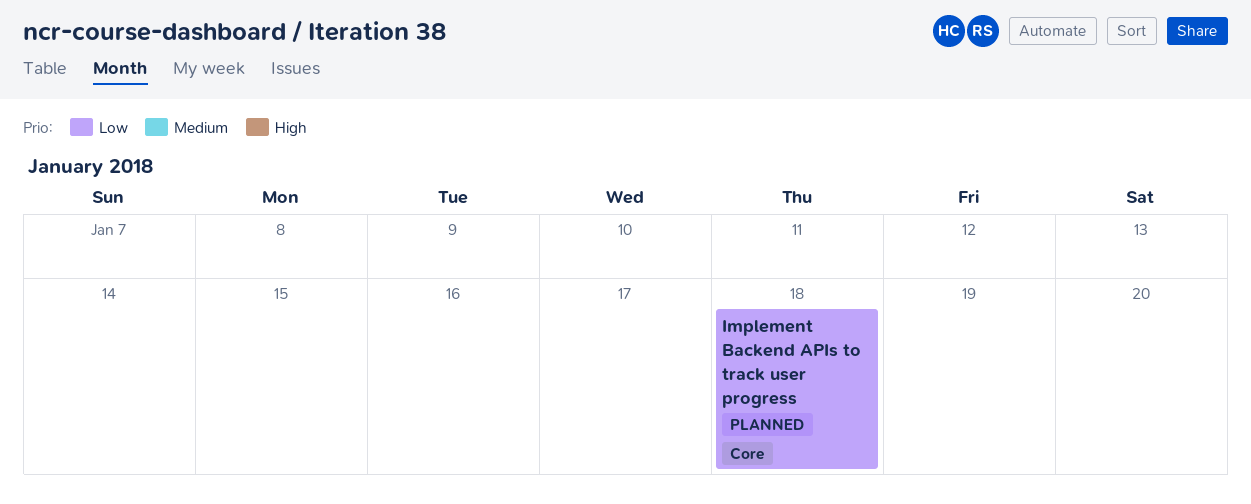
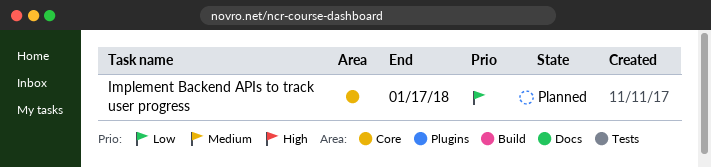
Implement Backend APIs to track user progress, due: Jan 18 -> Jan 17

